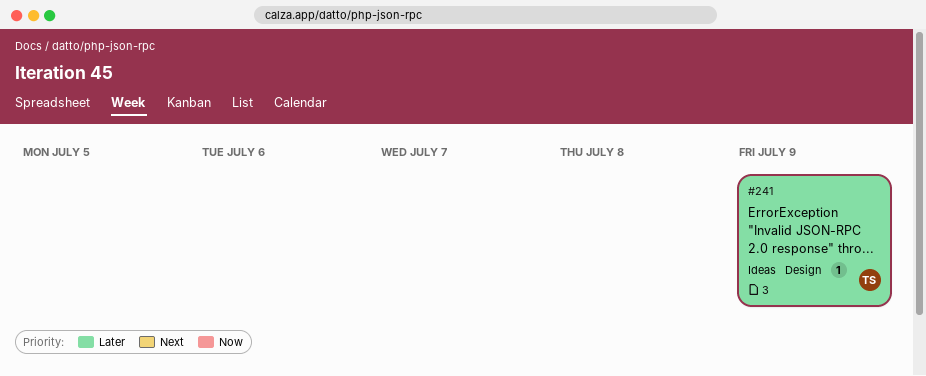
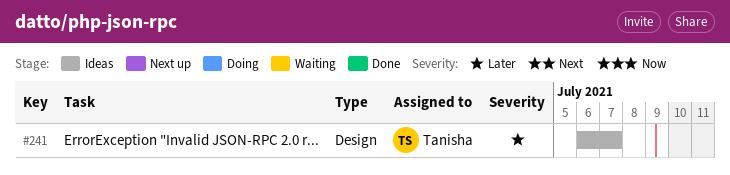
#241, due: Jul 9 -> Jul 7

